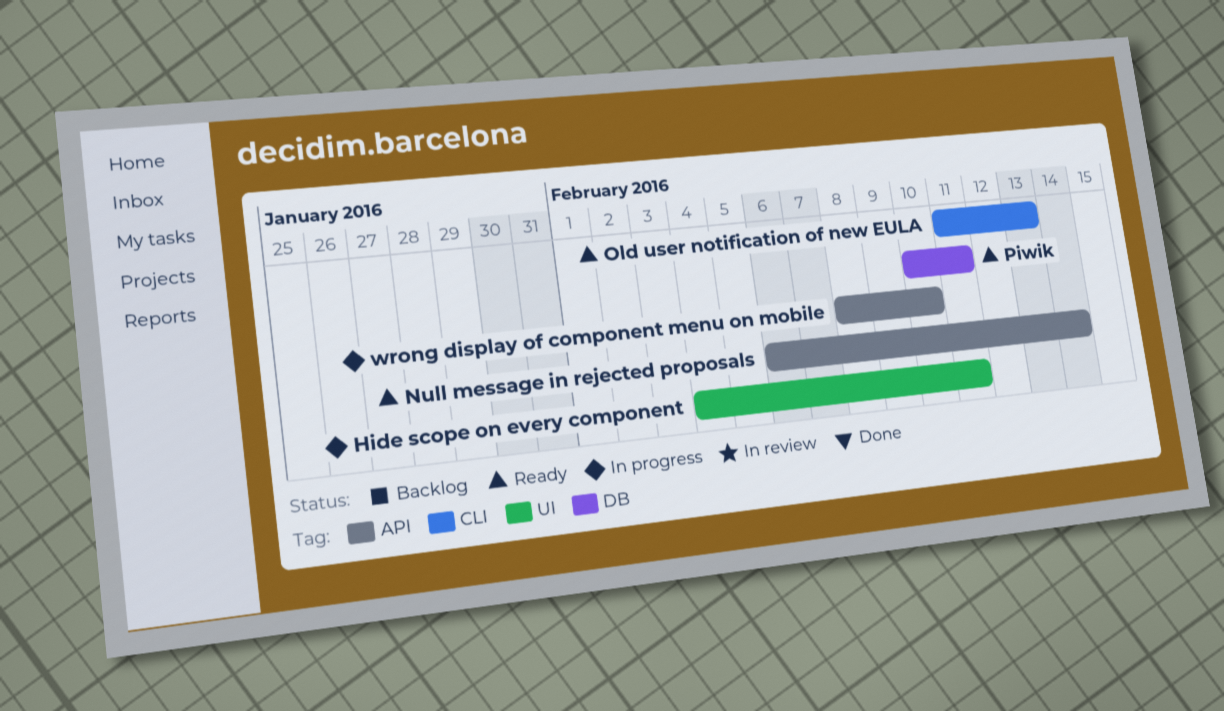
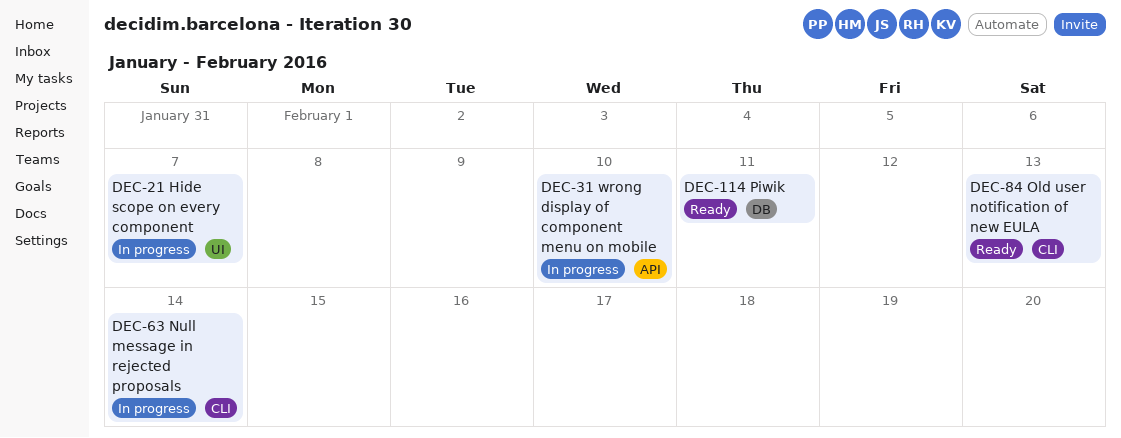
Hide scope on every component, due: Feb 11 -> Feb 7
Null message in rejected proposals, status: Ready -> In progress
Null message in rejected proposals, label: API -> CLI

